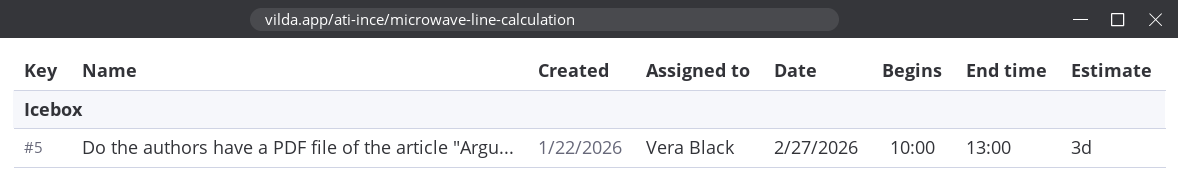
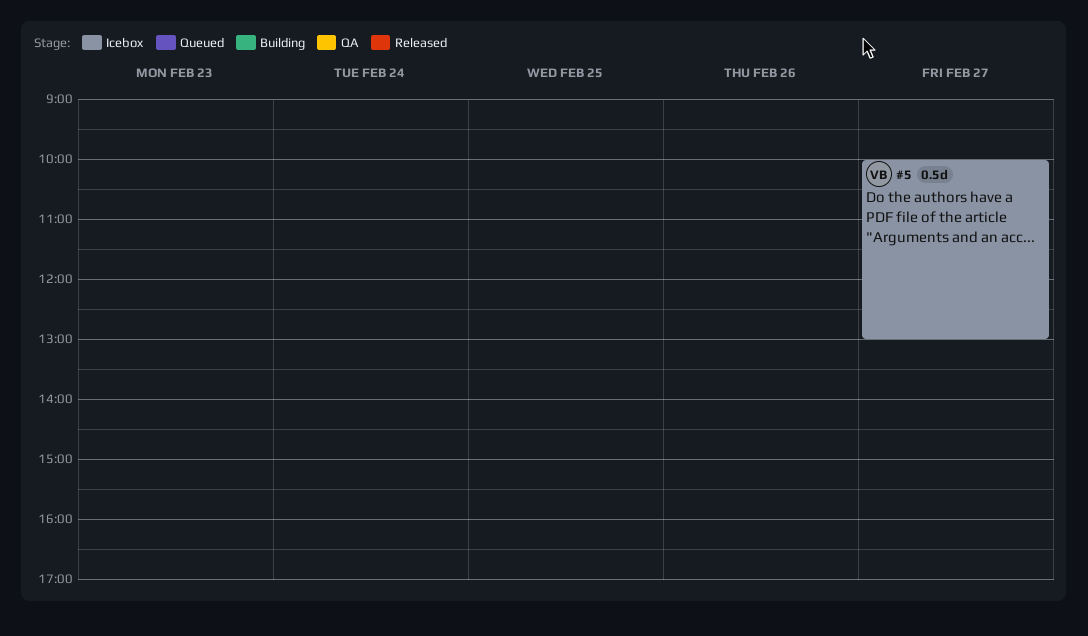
#5, estimate: 3d -> 0.5d

